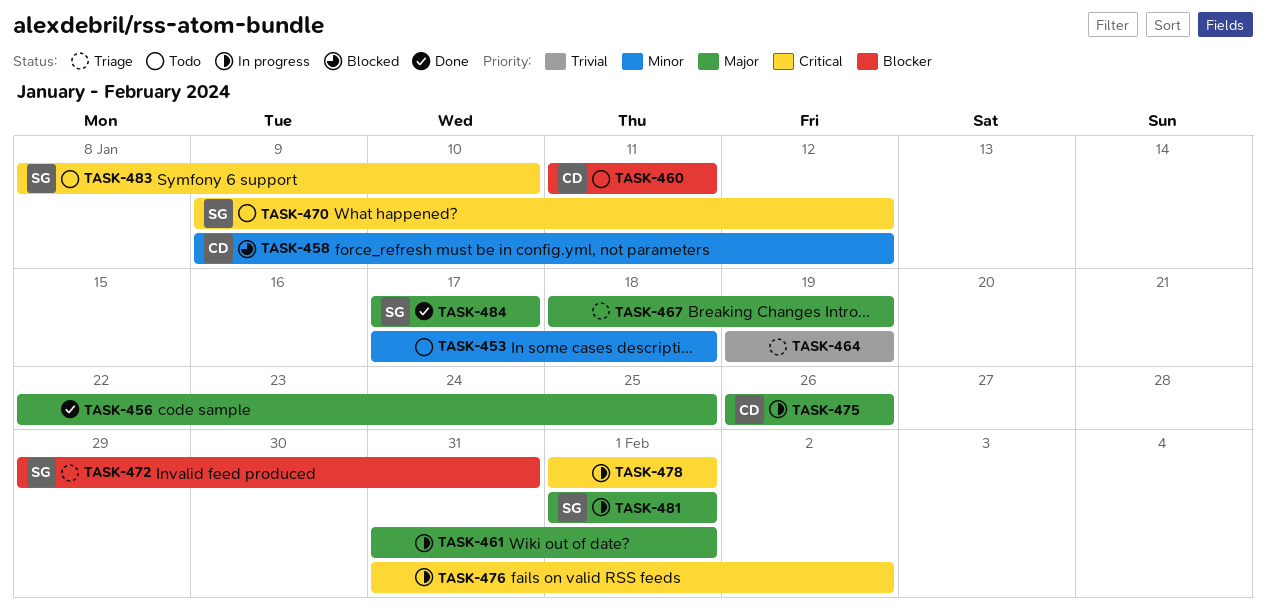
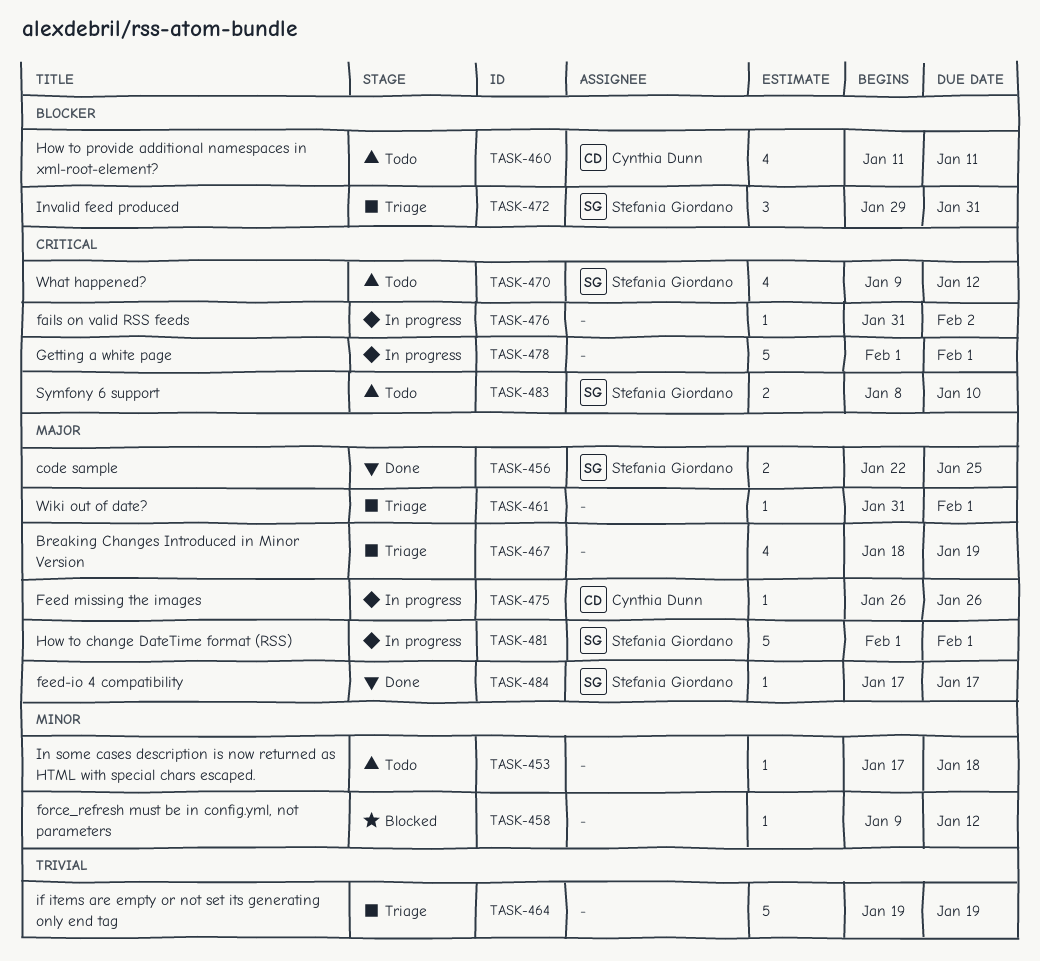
TASK-456, owner: none -> Stefania Giordano
TASK-458, owner: Cynthia Dunn -> none
TASK-461, status: In progress -> Triage

